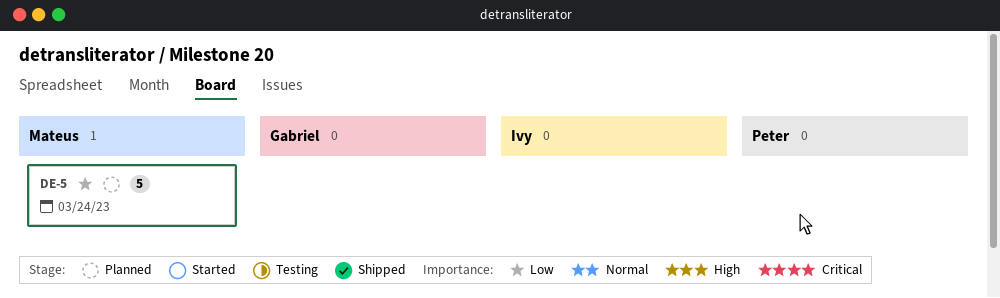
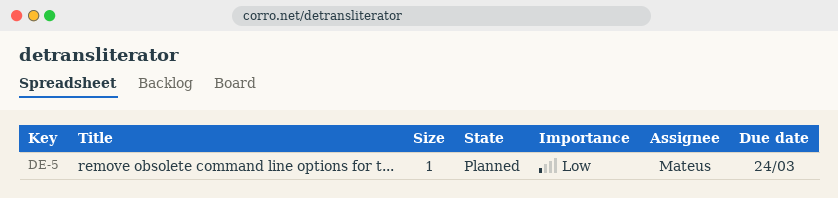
DE-5, estimate: 5 -> 1

